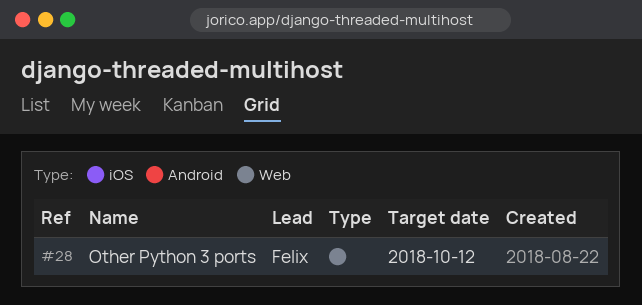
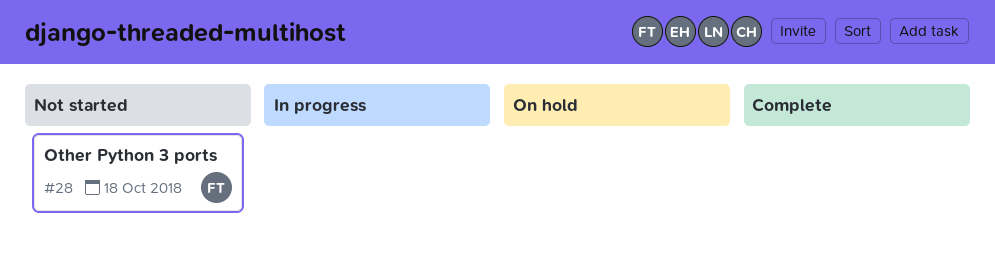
#28, due: Oct 12 -> Oct 18

